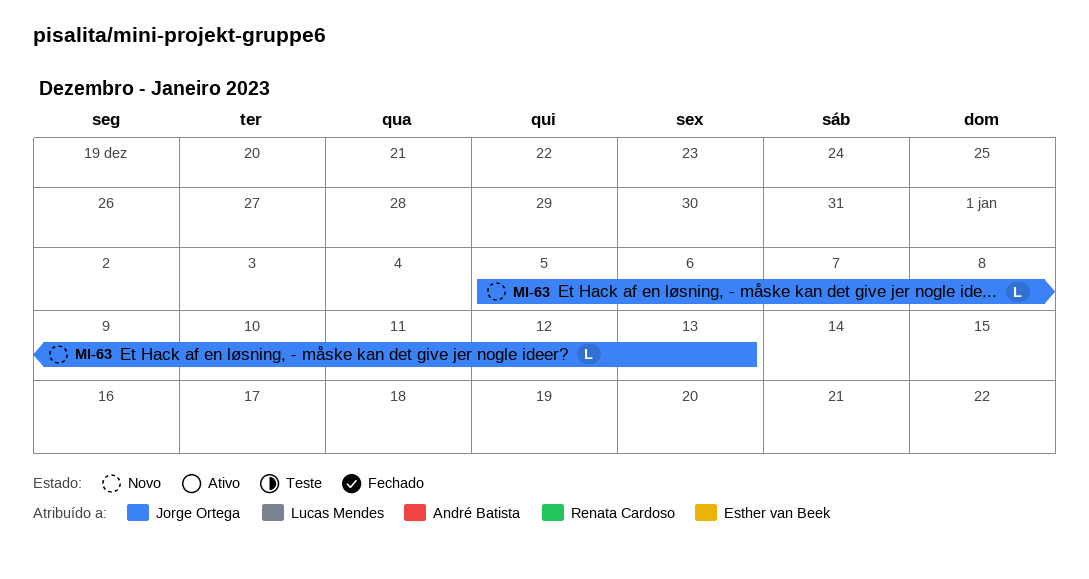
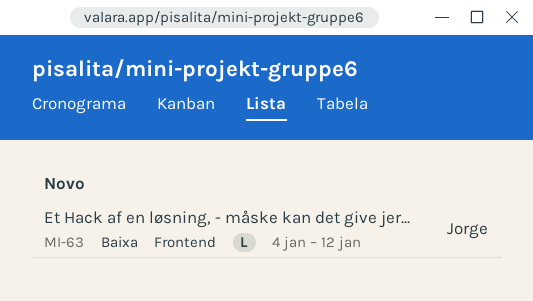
MI-63, start: Jan 5 -> Jan 4
MI-63, due: Jan 13 -> Jan 12

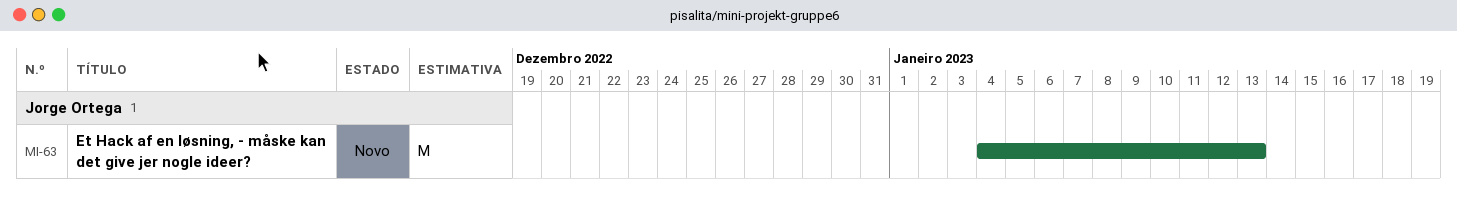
MI-63, estimate: L -> M
MI-63, due: Jan 12 -> Jan 13

